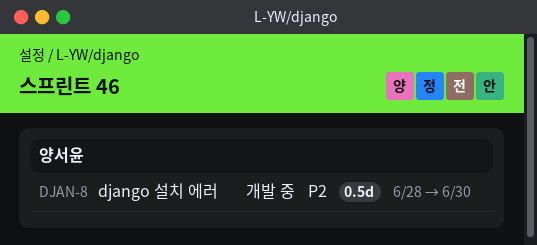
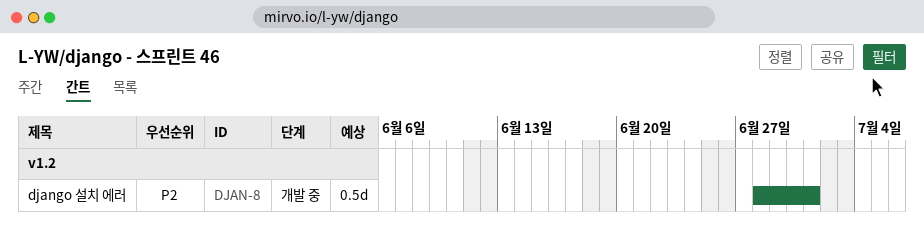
DJAN-8, due: Jun 30 -> Jul 1

